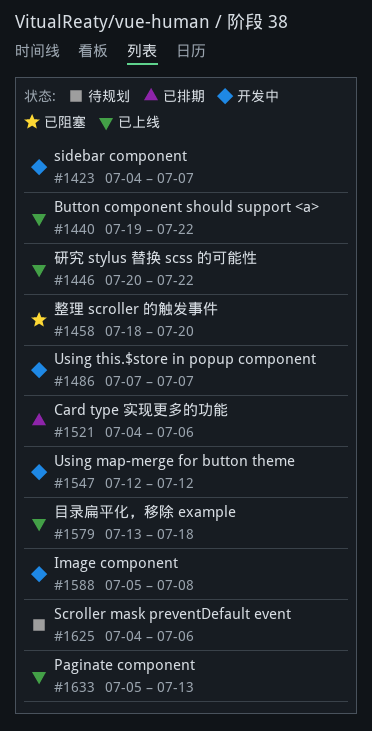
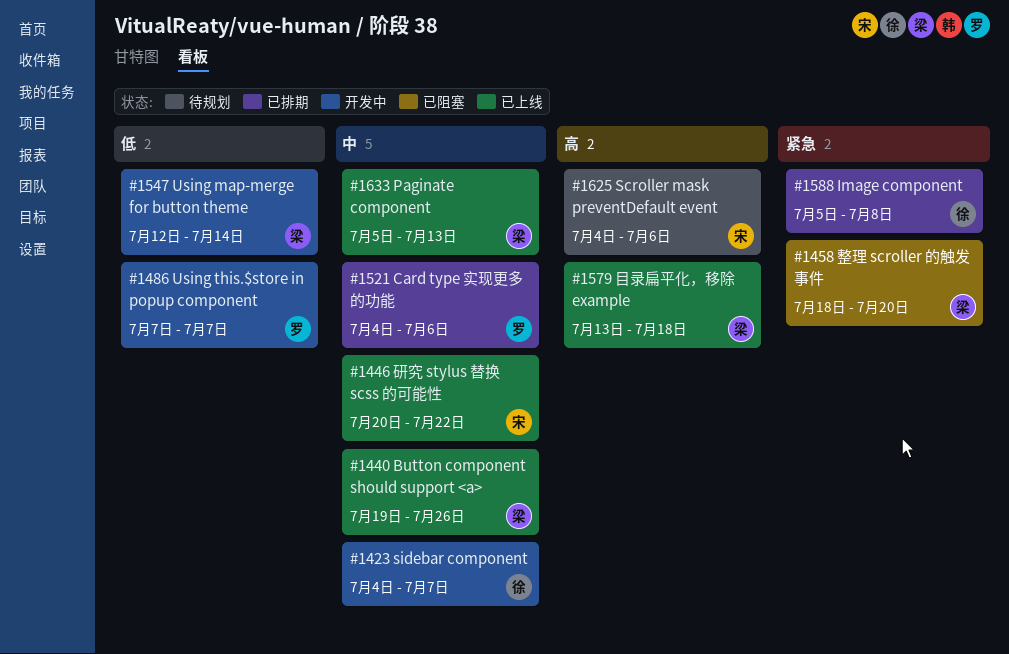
#1440, due: Jul 22 -> Jul 26
#1547, due: Jul 12 -> Jul 14
#1588, status: 开发中 -> 已排期

